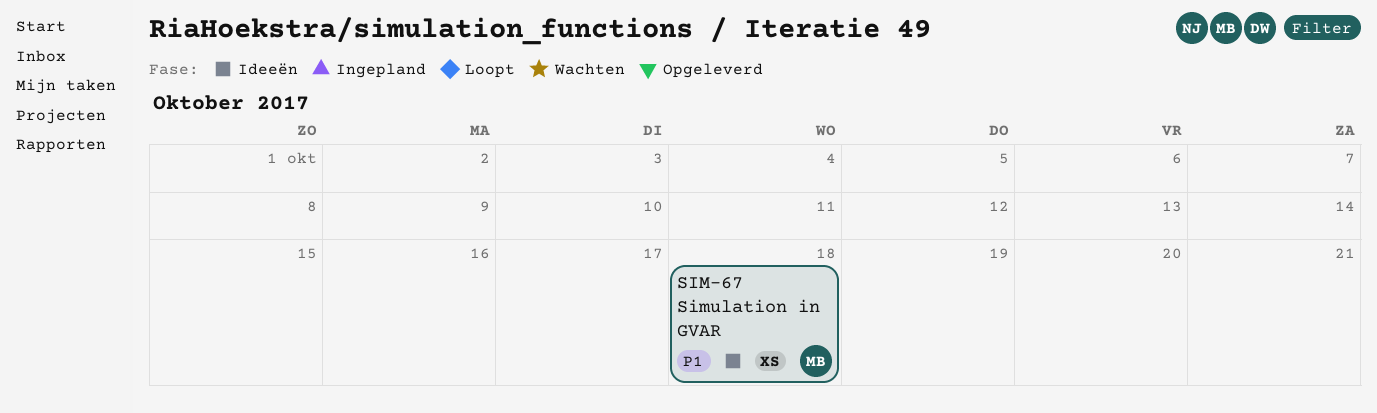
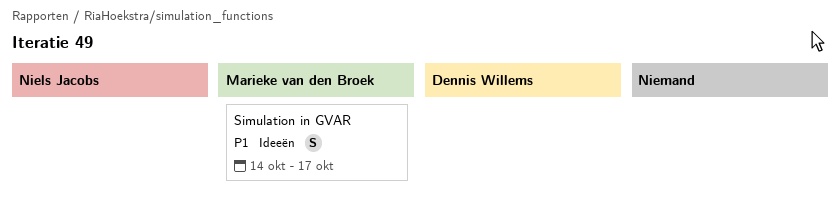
Simulation in GVAR, estimate: XS -> S
Simulation in GVAR, due: Oct 18 -> Oct 17

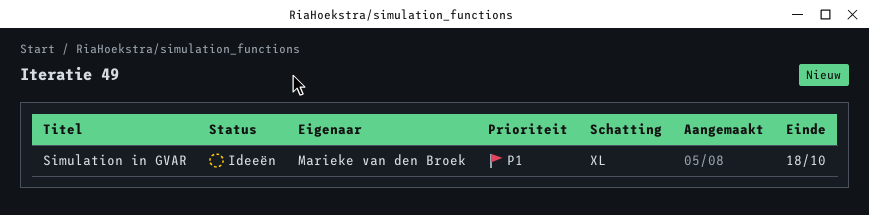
Simulation in GVAR, estimate: S -> XL
Simulation in GVAR, due: Oct 17 -> Oct 18

